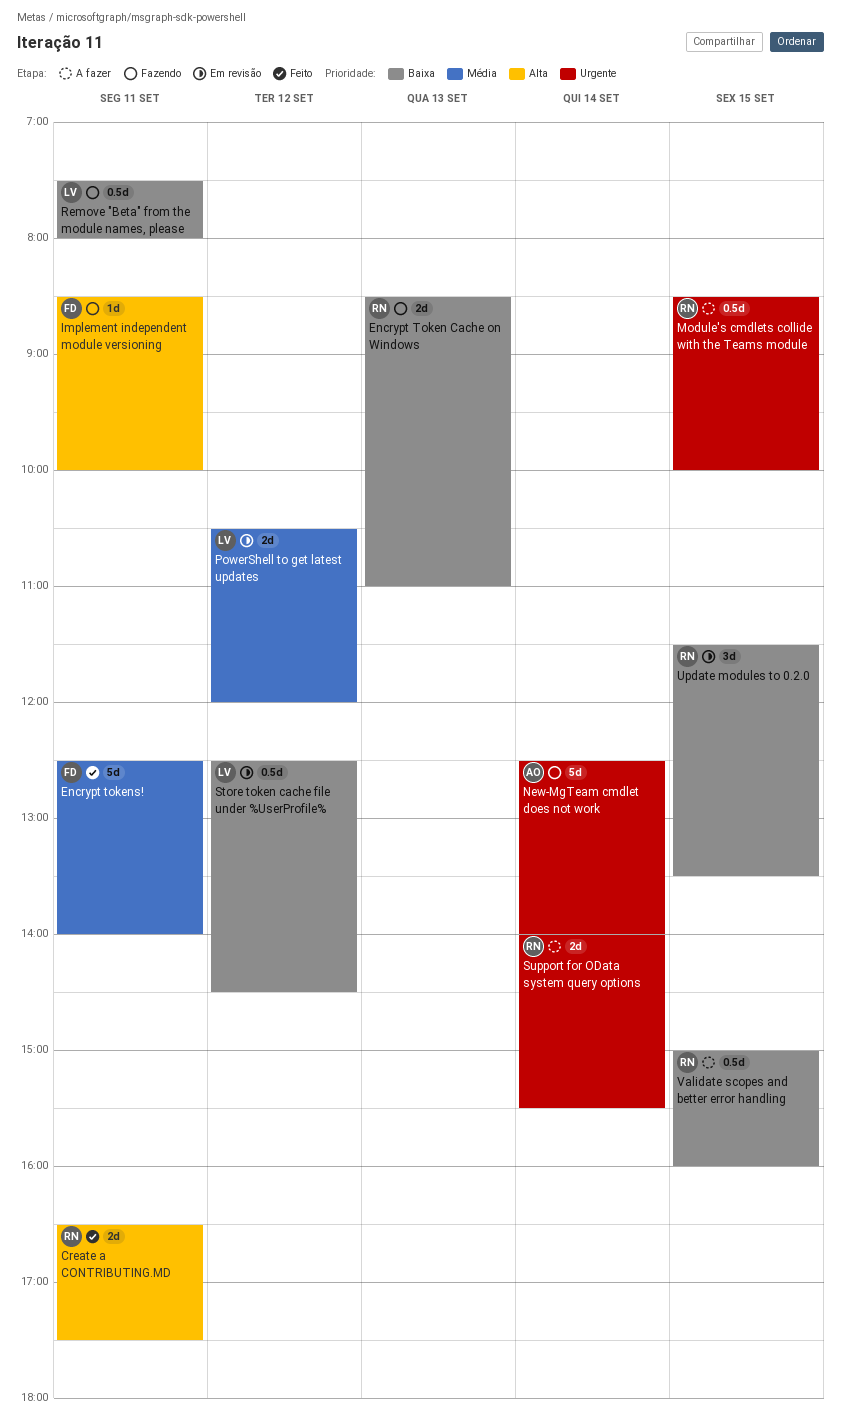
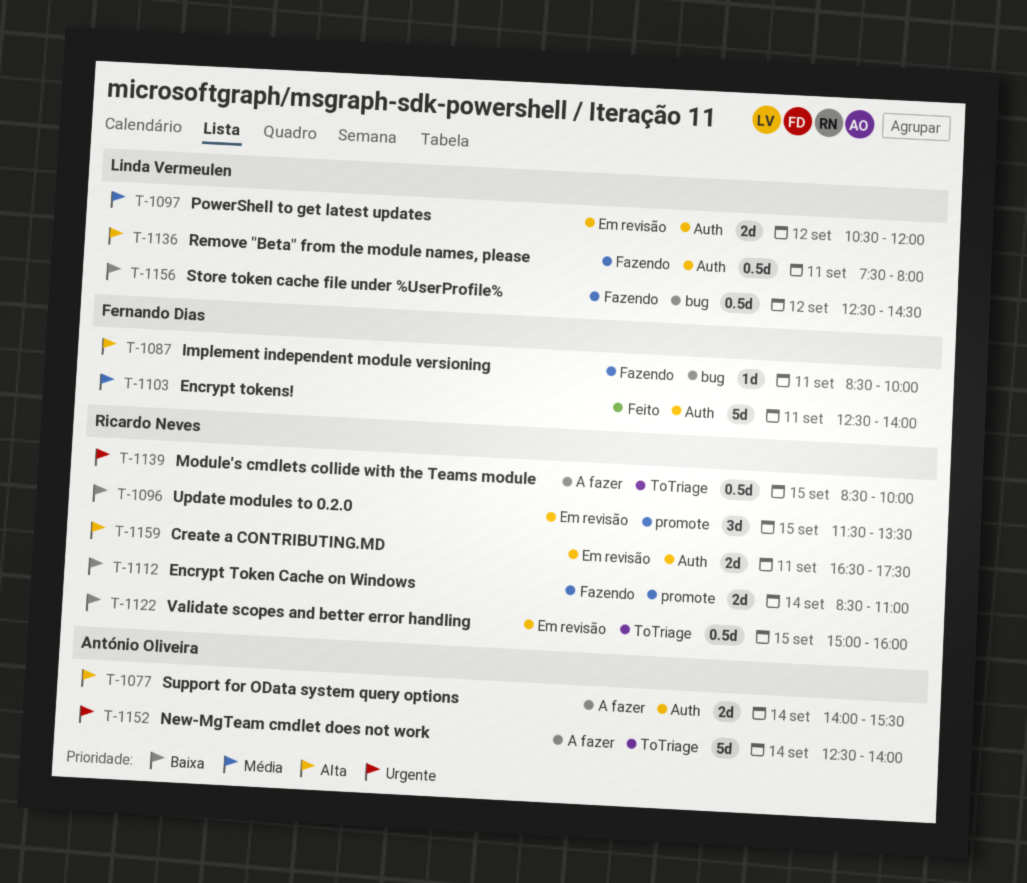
Create a CONTRIBUTING.MD, status: Feito -> Em revisão
Encrypt Token Cache on Windows, day: Sep 13 -> Sep 14
New-MgTeam cmdlet does not work, status: Fazendo -> A fazer
Remove "Beta" from the module names, please, priority: Baixa -> Alta
Store token cache file under %UserProfile%, status: Em revisão -> Fazendo
Support for OData system query options, owner: Ricardo Neves -> António Oliveira
Support for OData system query options, priority: Urgente -> Alta
Validate scopes and better error handling, status: A fazer -> Em revisão

